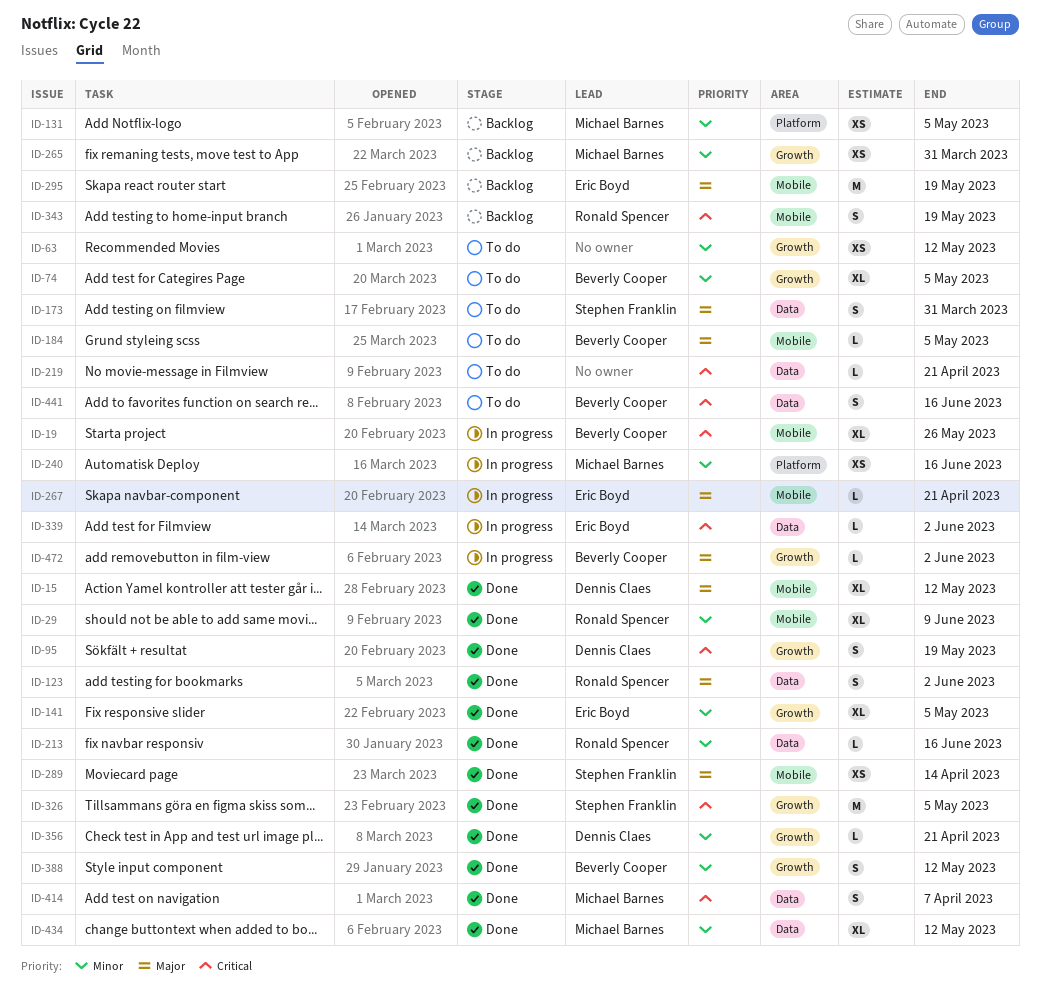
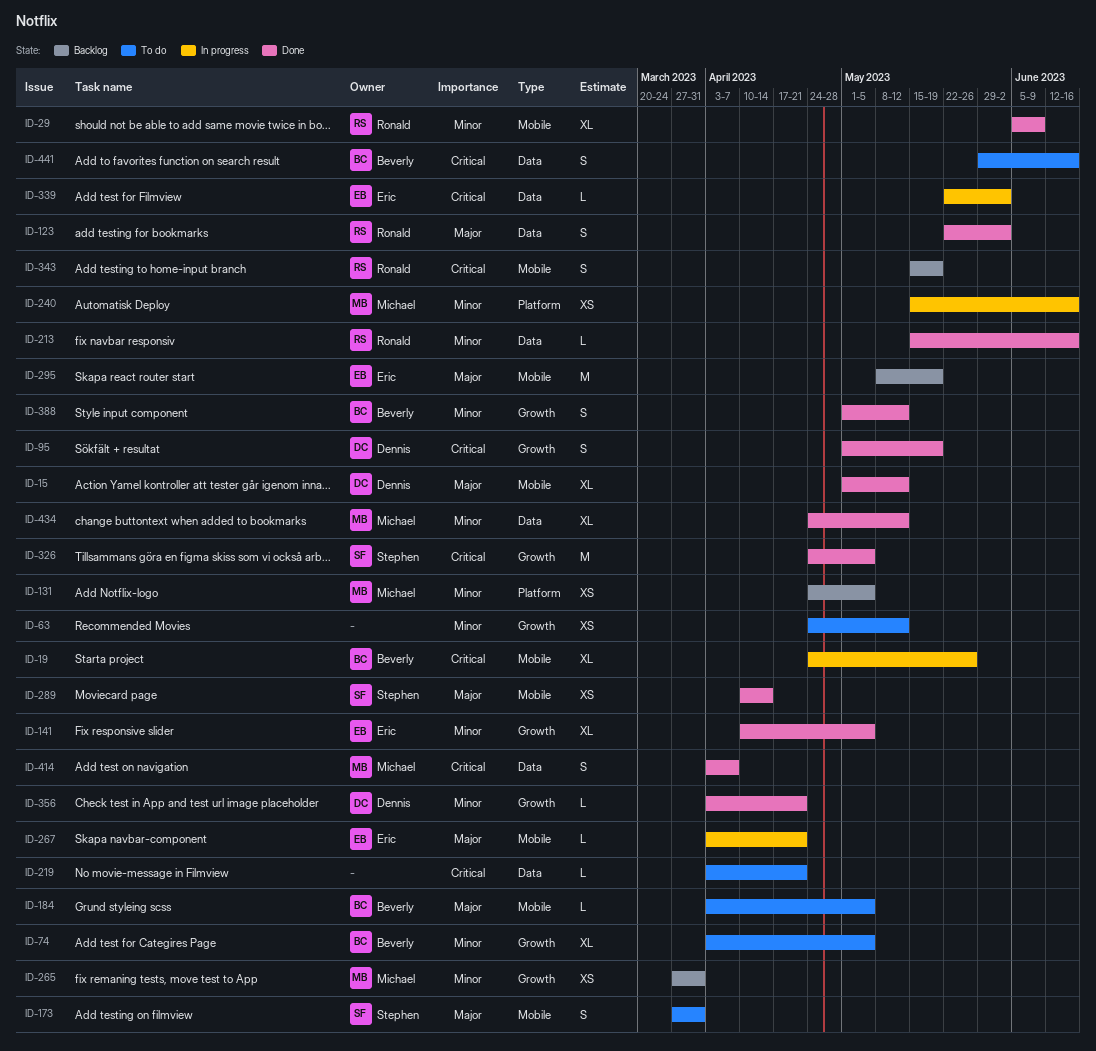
ID-173, label: Data -> Mobile
ID-472: present -> none

